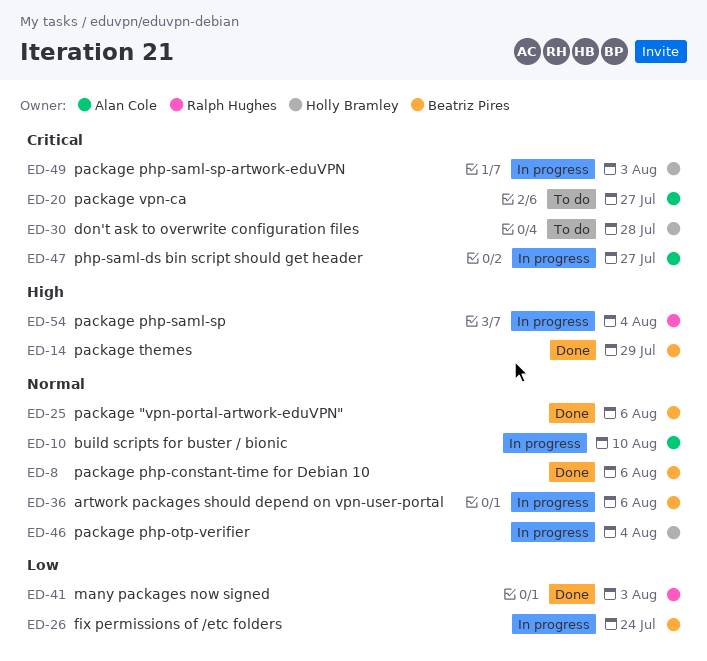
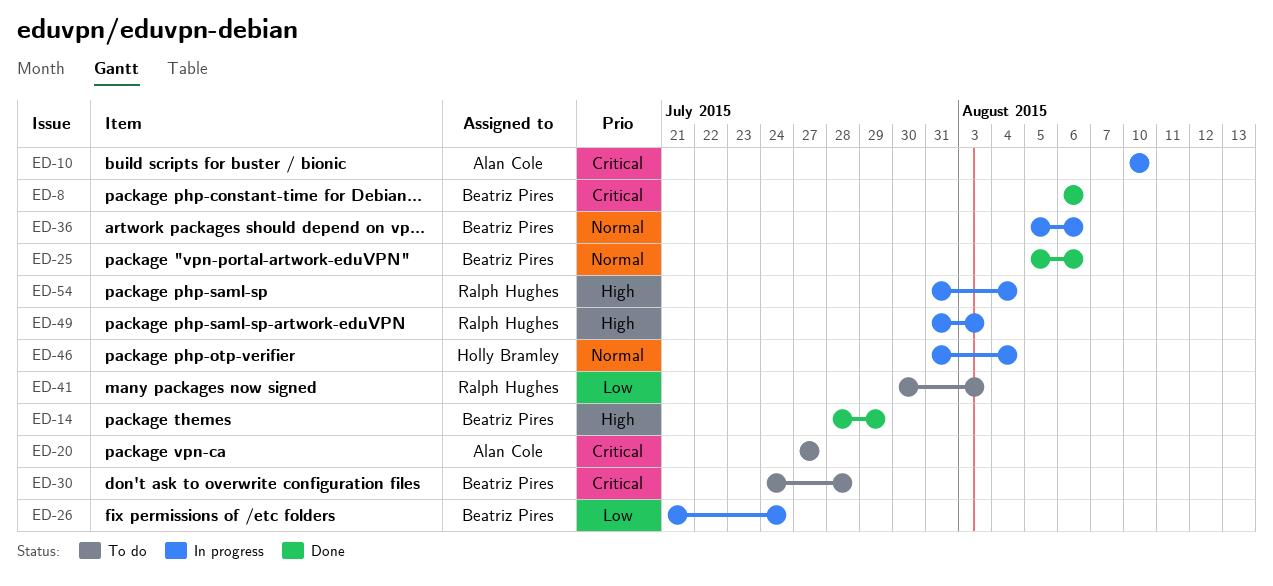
ED-8, priority: Normal -> Critical
ED-10, priority: Normal -> Critical
ED-30, owner: Holly Bramley -> Beatriz Pires
ED-41, status: Done -> To do
ED-47: present -> none
ED-49, owner: Holly Bramley -> Ralph Hughes
ED-49, priority: Critical -> High

